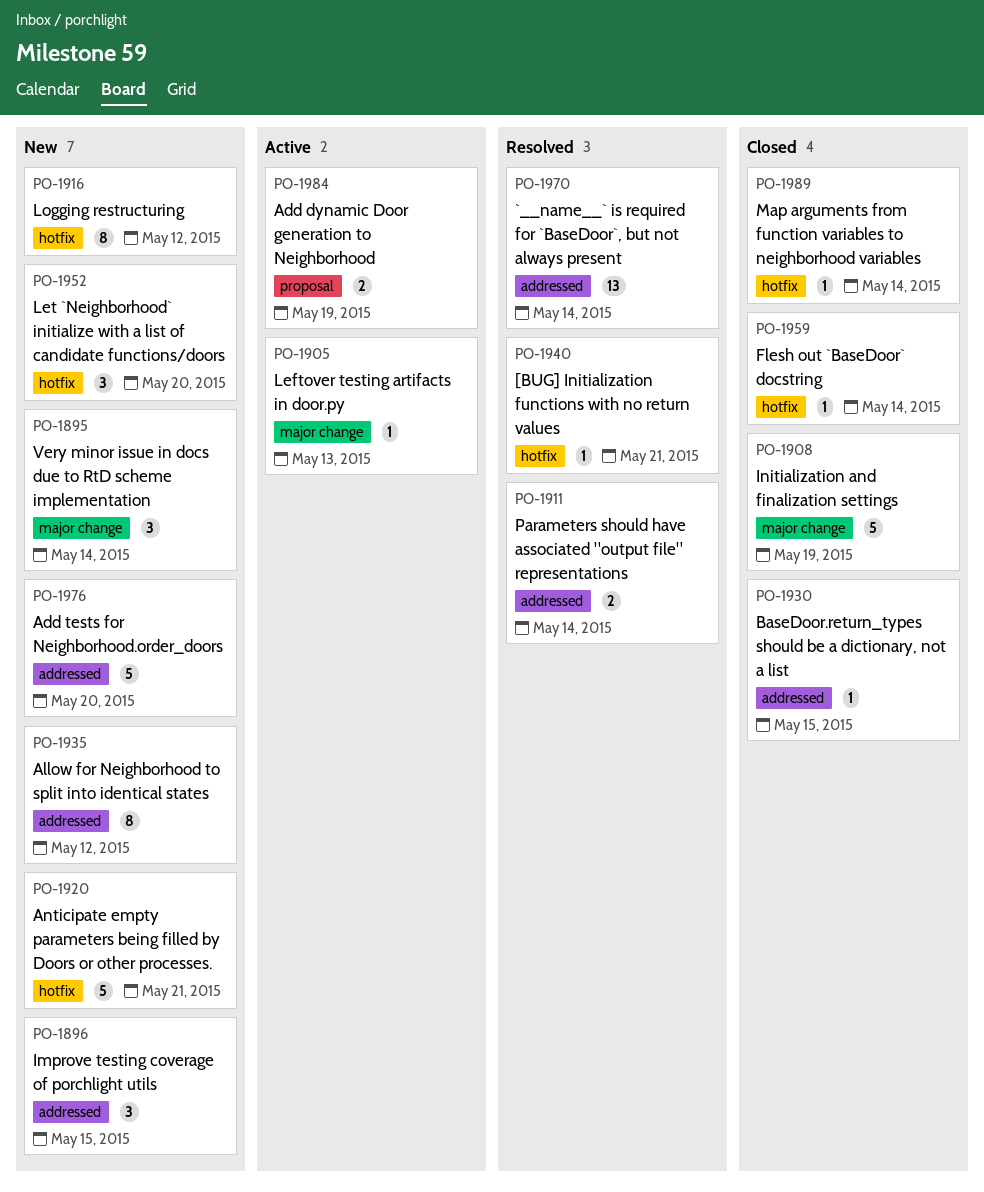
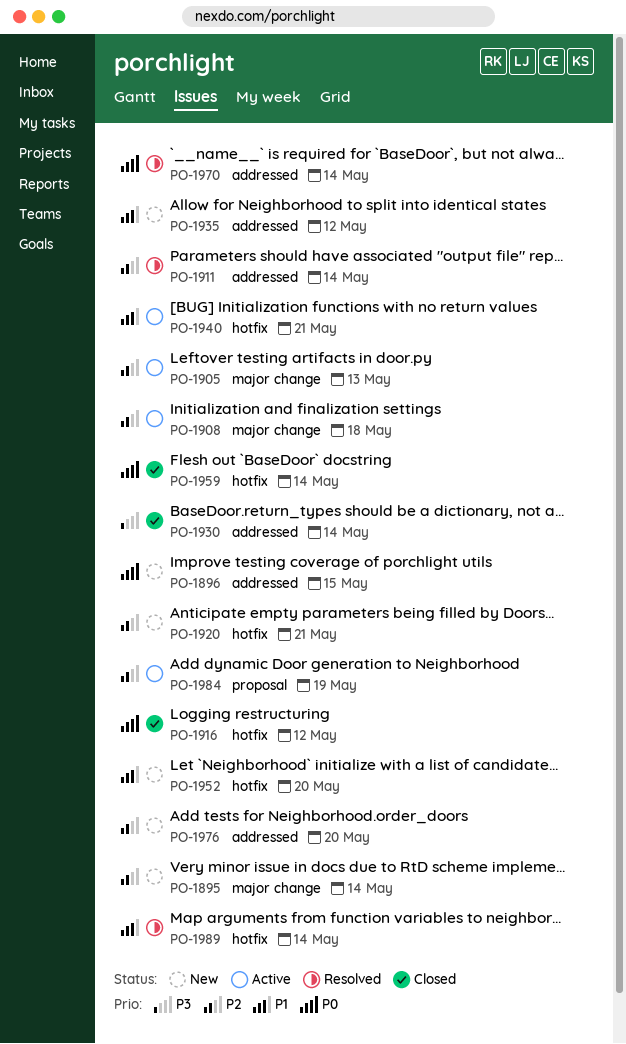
PO-1908, status: Closed -> Active
PO-1908, due: May 19 -> May 18
PO-1916, status: New -> Closed
PO-1930, due: May 15 -> May 14
PO-1940, status: Resolved -> Active
PO-1989, status: Closed -> Resolved

